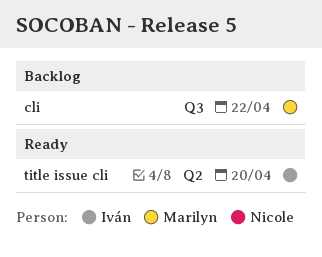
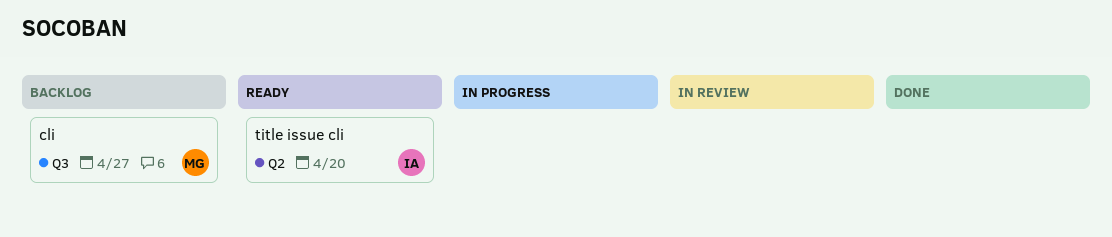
cli, due: Apr 22 -> Apr 27

